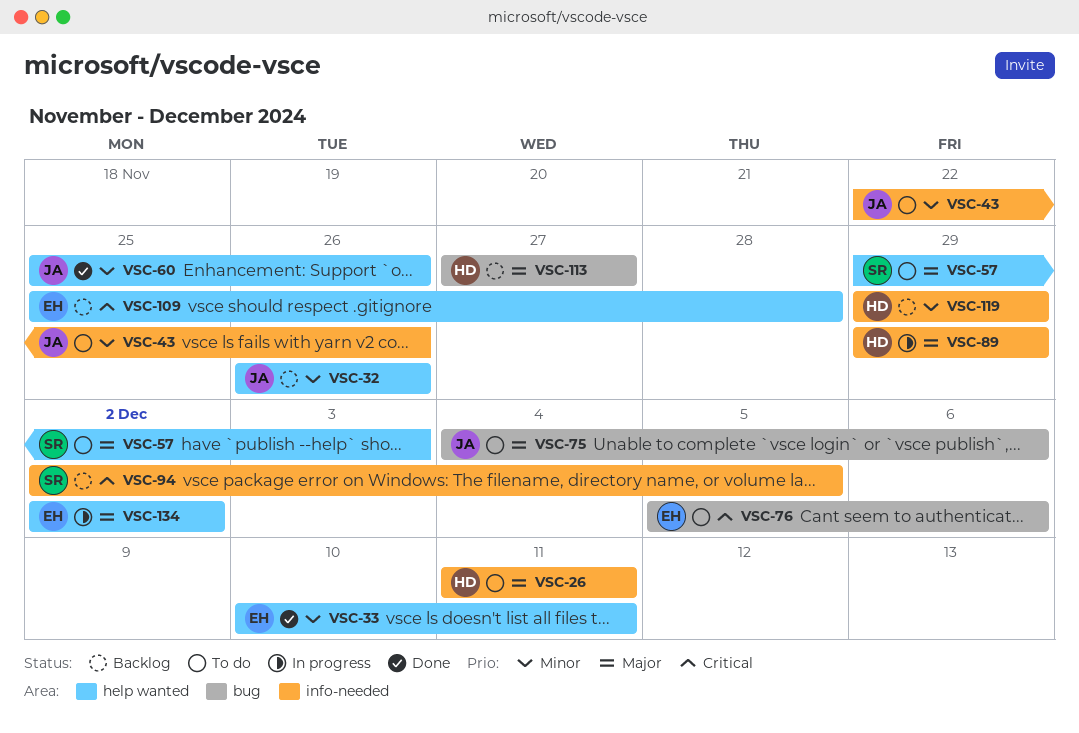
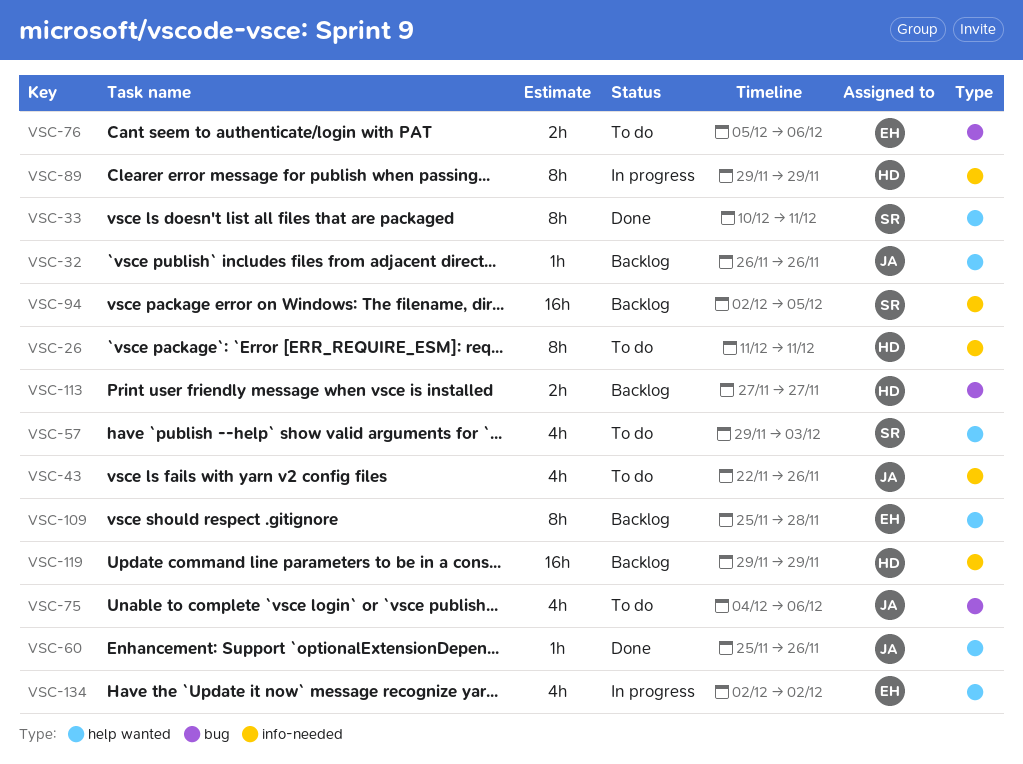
VSC-33, owner: EH -> SR

